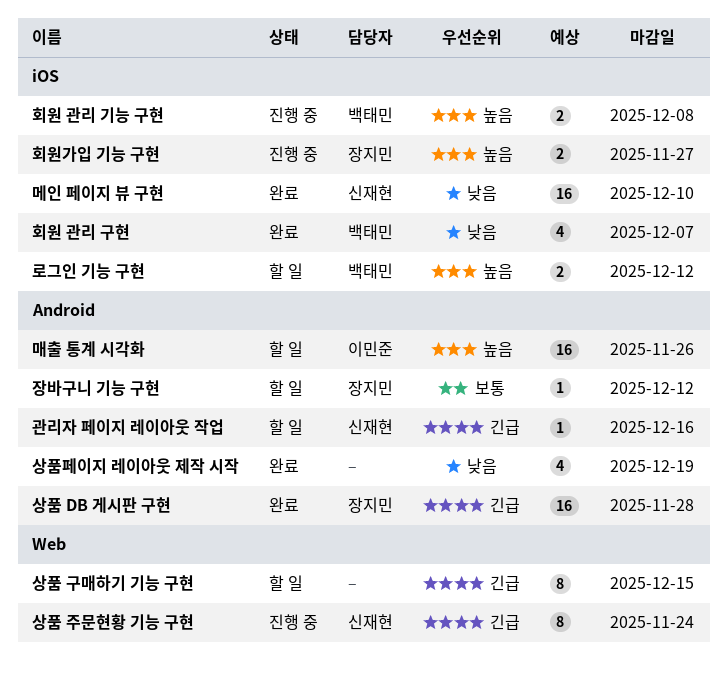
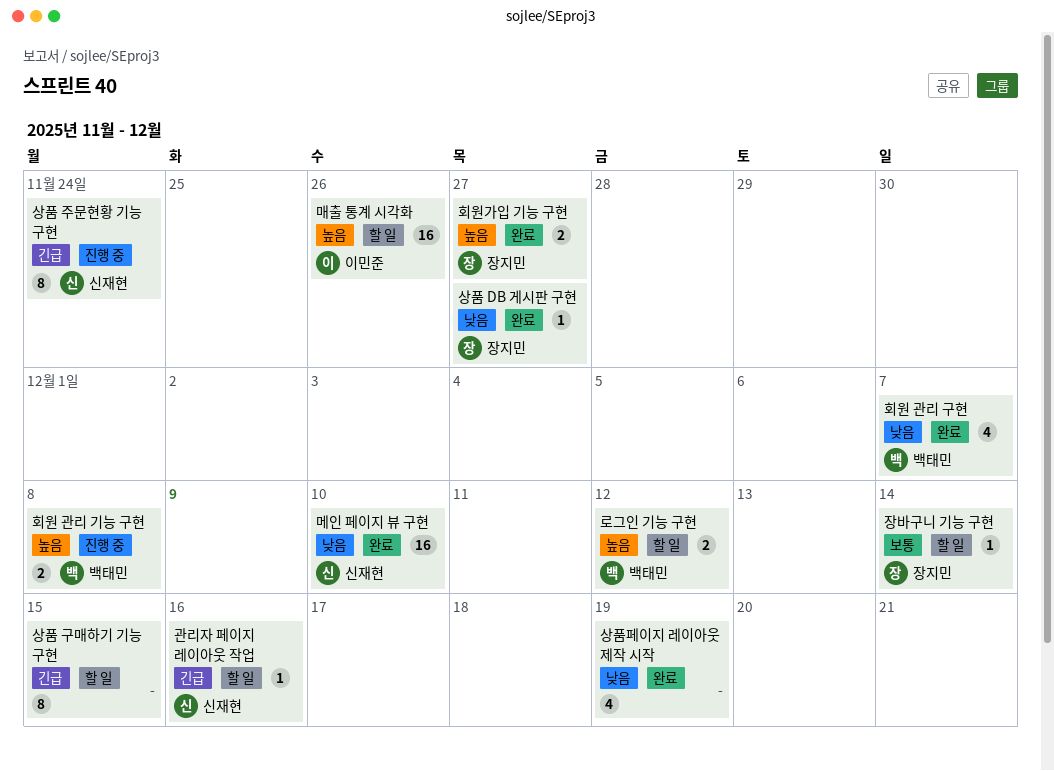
상품 DB 게시판 구현, priority: 긴급 -> 낮음
상품 DB 게시판 구현, estimate: 16 -> 1
상품 DB 게시판 구현, due: Nov 28 -> Nov 27
장바구니 기능 구현, due: Dec 12 -> Dec 14
회원가입 기능 구현, status: 진행 중 -> 완료

